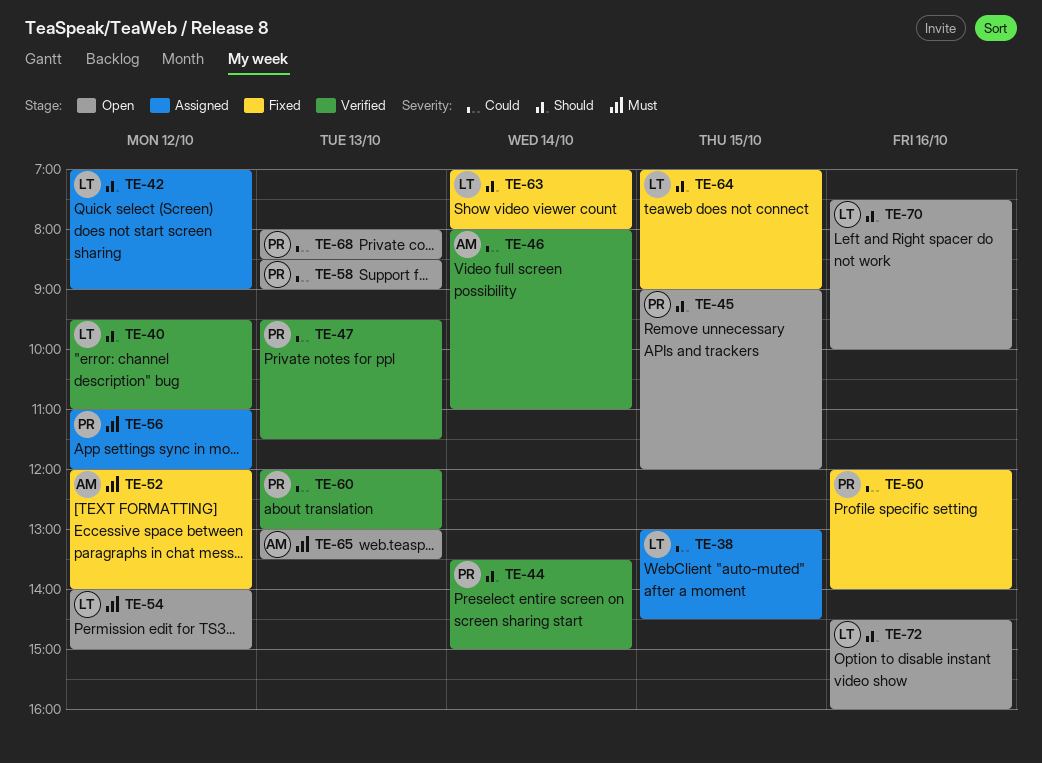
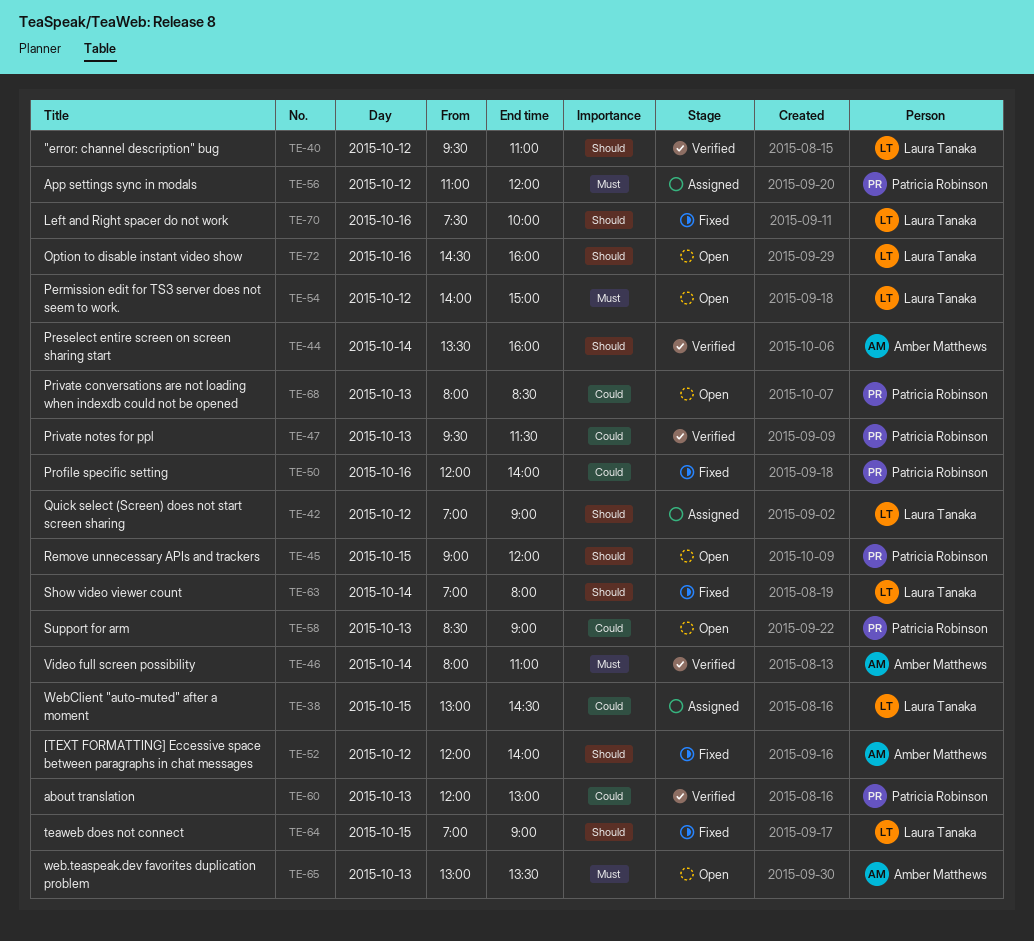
TE-44, owner: Patricia Robinson -> Amber Matthews
TE-44, ends: 15:00 -> 16:00
TE-46, priority: Could -> Must
TE-52, priority: Must -> Should
TE-70, status: Open -> Fixed

